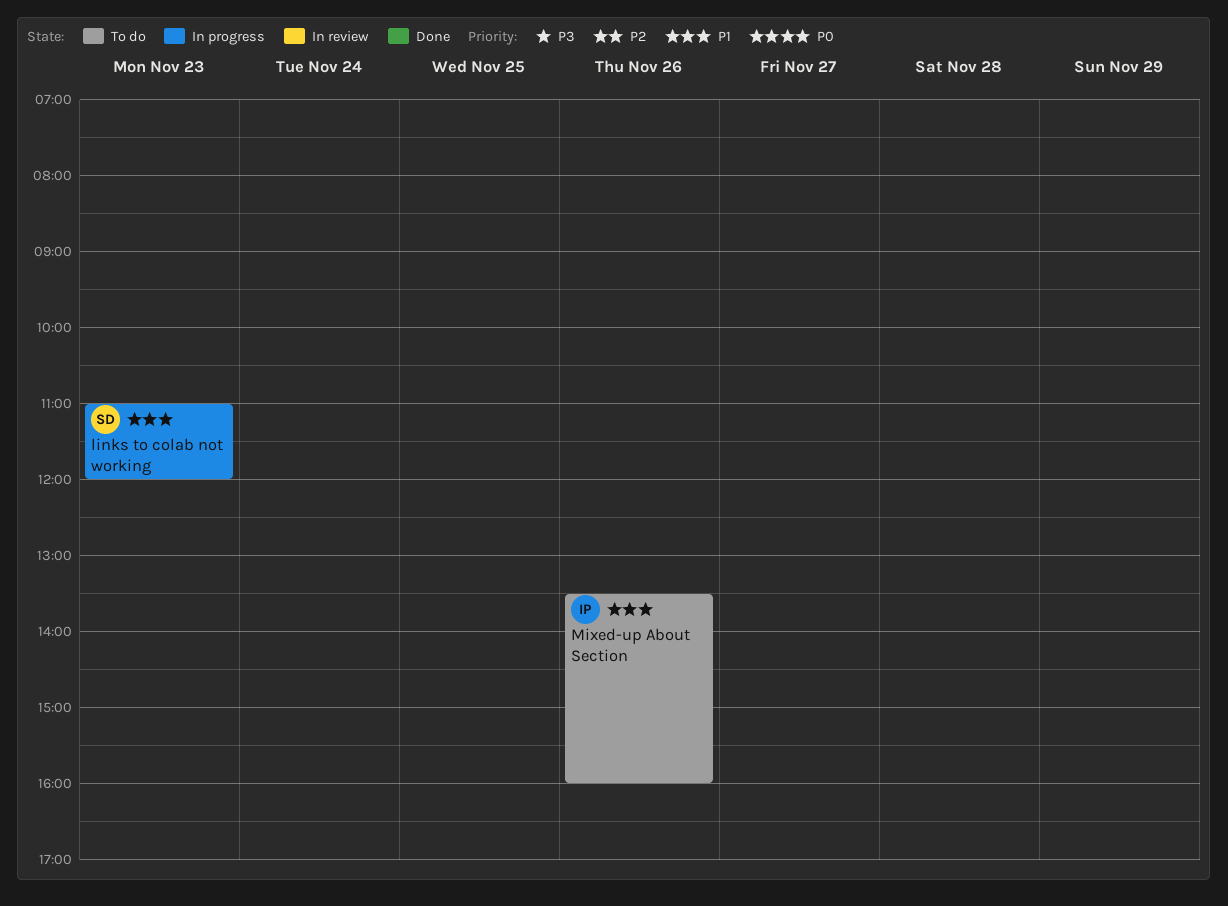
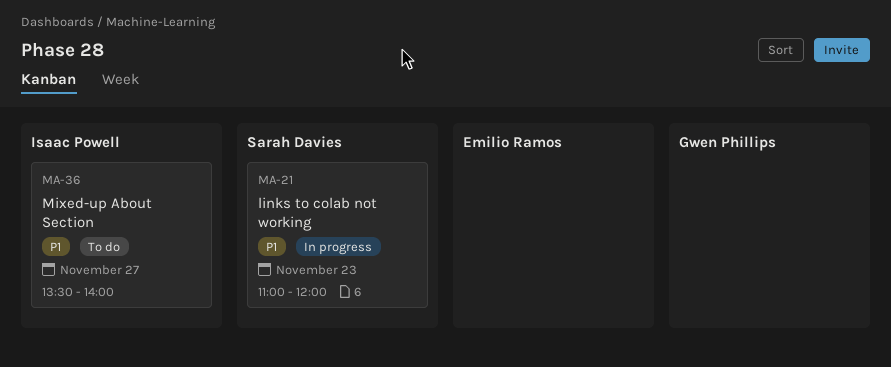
Mixed-up About Section, day: Nov 26 -> Nov 27
Mixed-up About Section, ends: 16:00 -> 14:00

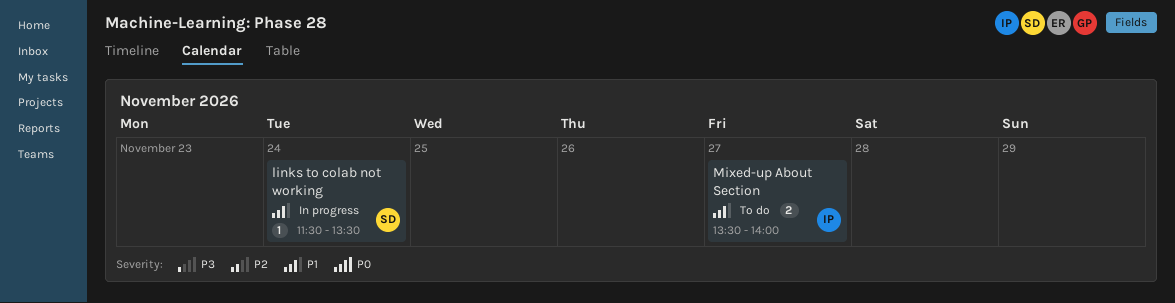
links to colab not working, day: Nov 23 -> Nov 24
links to colab not working, begins: 11:00 -> 11:30
links to colab not working, ends: 12:00 -> 13:30

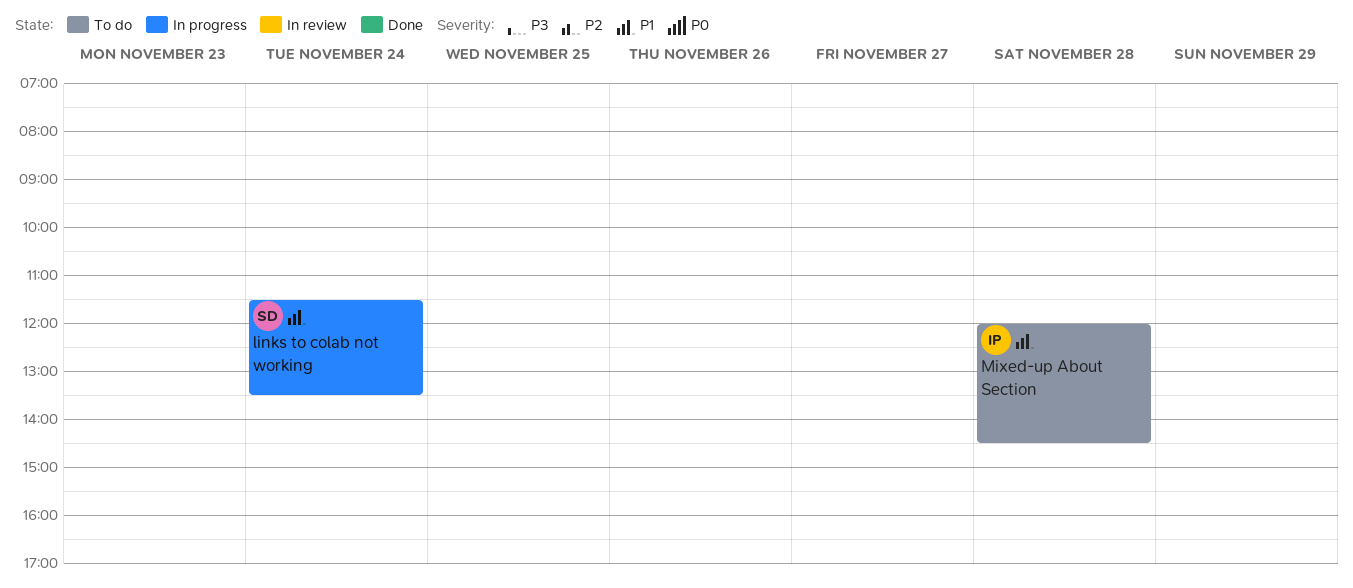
Mixed-up About Section, day: Nov 27 -> Nov 28
Mixed-up About Section, begins: 13:30 -> 12:00
Mixed-up About Section, ends: 14:00 -> 14:30

